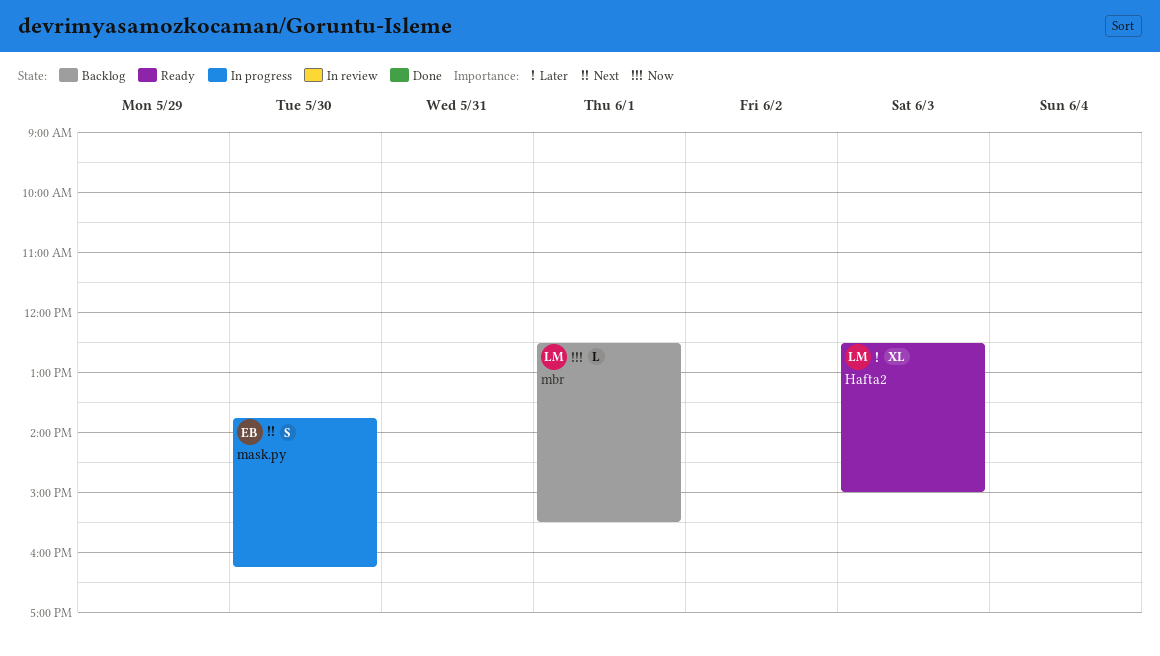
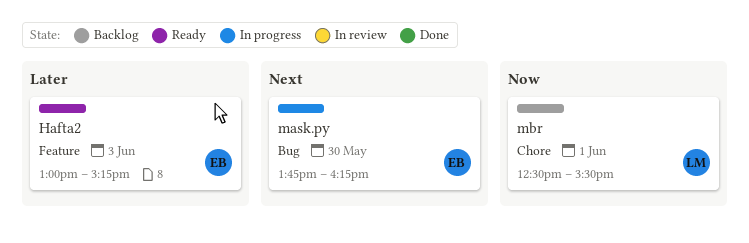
Hafta2, owner: LM -> EB
Hafta2, begins: 12:30 -> 13:00
Hafta2, ends: 15:00 -> 15:15

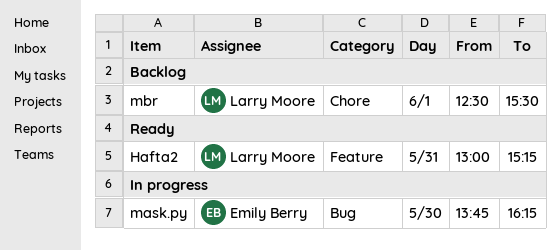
Hafta2, owner: Emily Berry -> Larry Moore
Hafta2, day: Jun 3 -> May 31

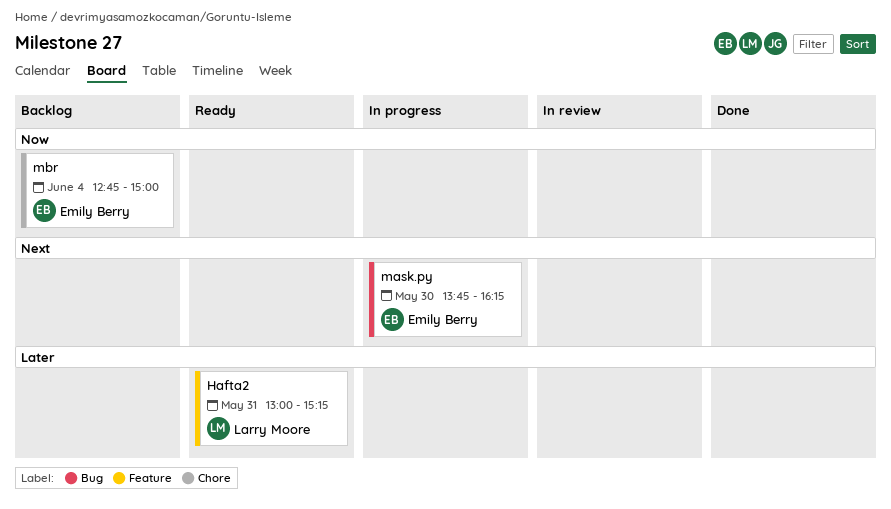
mbr, owner: Larry Moore -> Emily Berry
mbr, day: Jun 1 -> Jun 4
mbr, begins: 12:30 -> 12:45
mbr, ends: 15:30 -> 15:00

